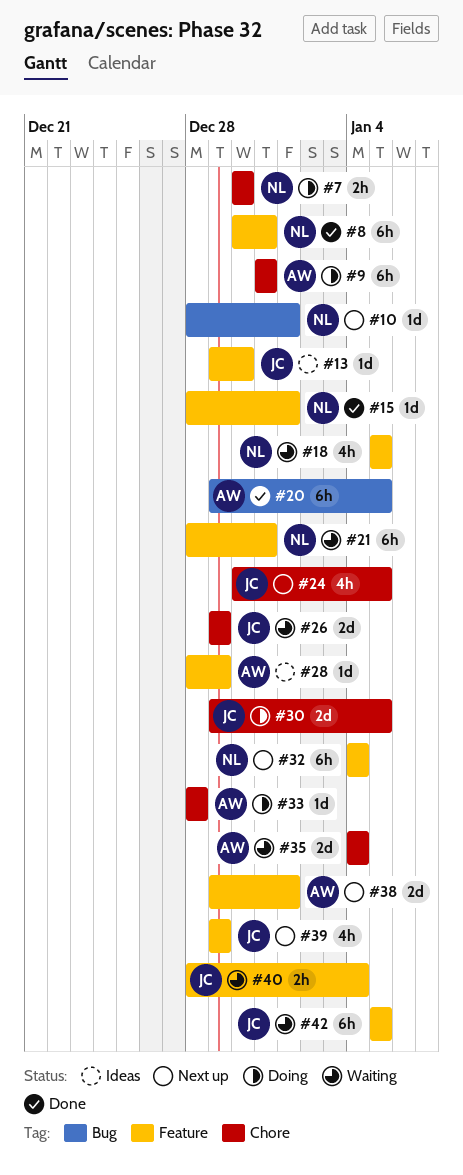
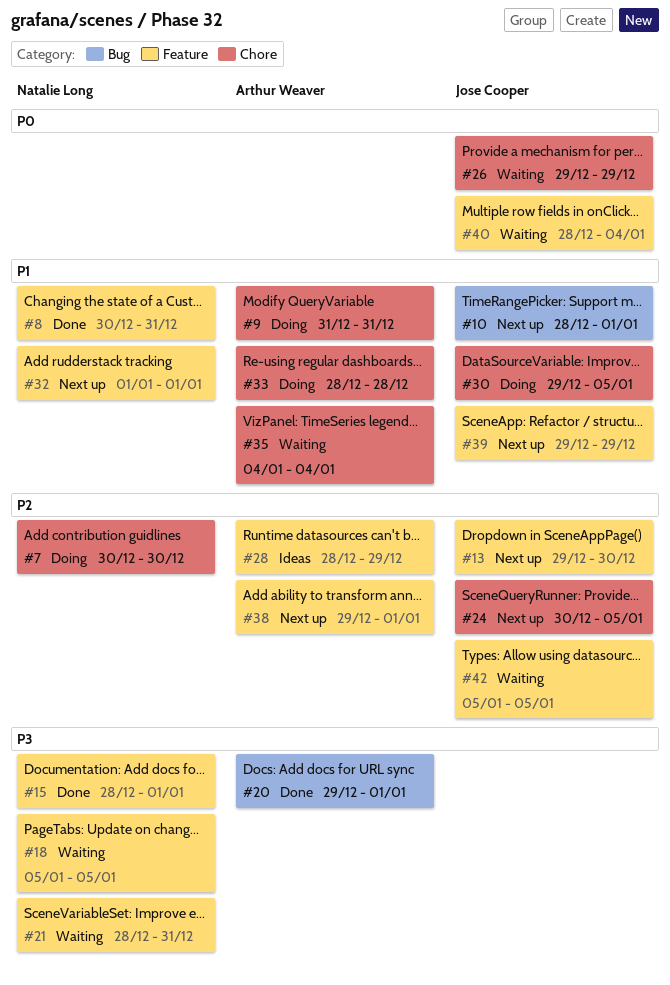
#10, owner: Natalie Long -> Jose Cooper
#13, status: Ideas -> Next up
#20, due: Jan 5 -> Jan 1
#32, start: Jan 4 -> Jan 1
#32, due: Jan 4 -> Jan 1

